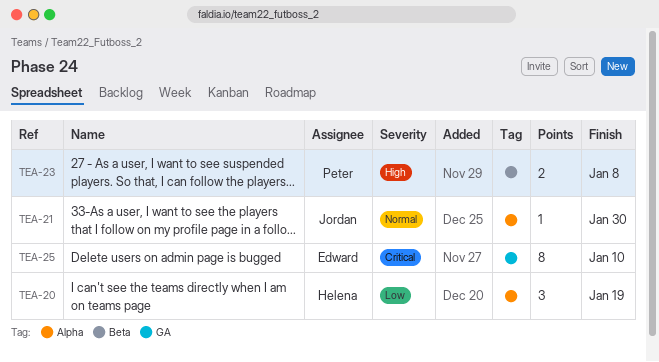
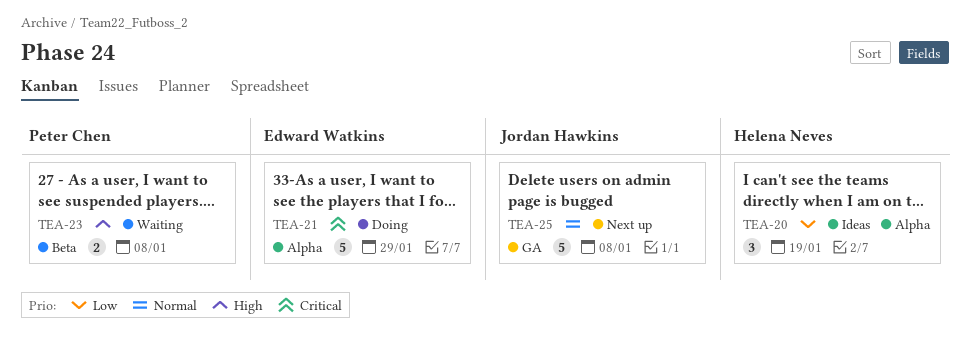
TEA-21, owner: Jordan Hawkins -> Edward Watkins
TEA-21, priority: Normal -> Critical
TEA-21, estimate: 1 -> 5
TEA-21, due: Jan 30 -> Jan 29
TEA-25, owner: Edward Watkins -> Jordan Hawkins
TEA-25, priority: Critical -> Normal
TEA-25, estimate: 8 -> 5
TEA-25, due: Jan 10 -> Jan 8

